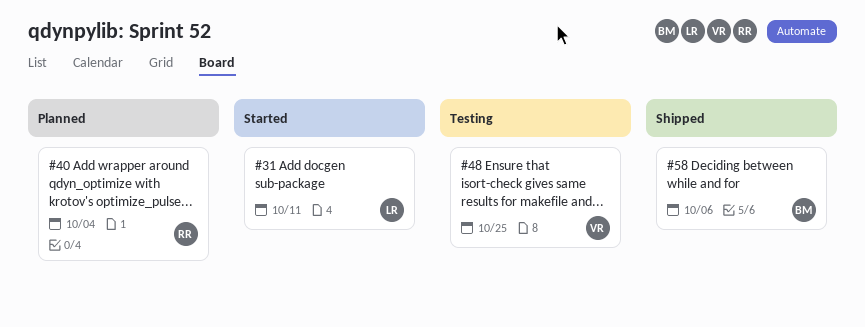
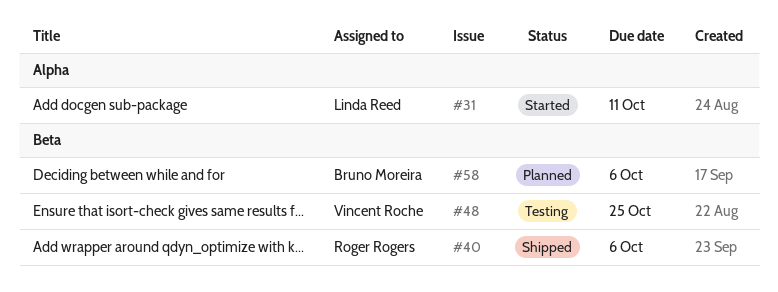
#40, status: Planned -> Shipped
#40, due: Oct 4 -> Oct 6
#58, status: Shipped -> Planned

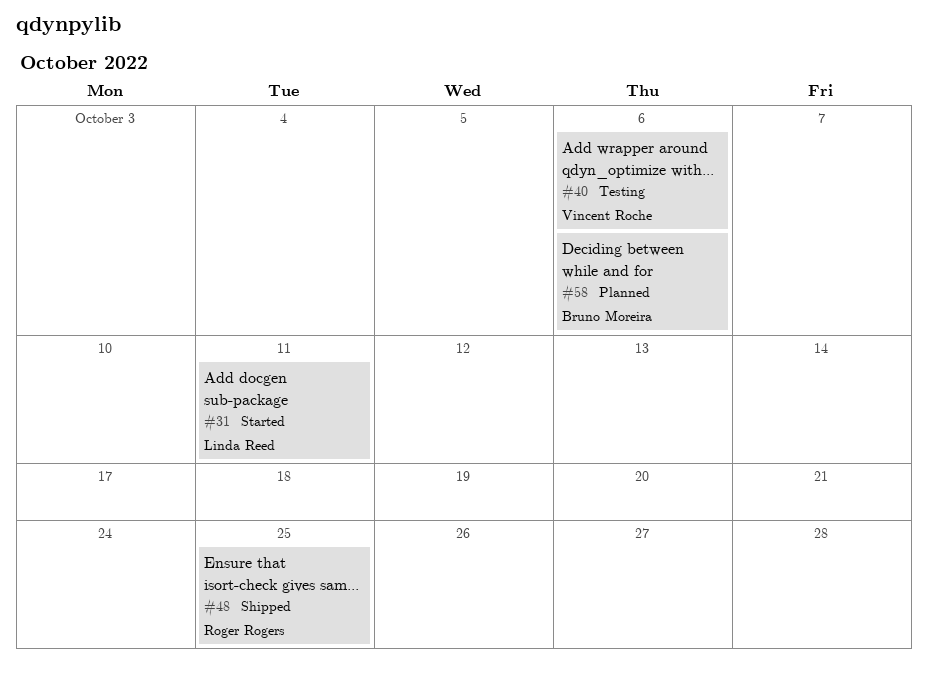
#40, status: Shipped -> Testing
#40, owner: Roger Rogers -> Vincent Roche
#48, status: Testing -> Shipped
#48, owner: Vincent Roche -> Roger Rogers

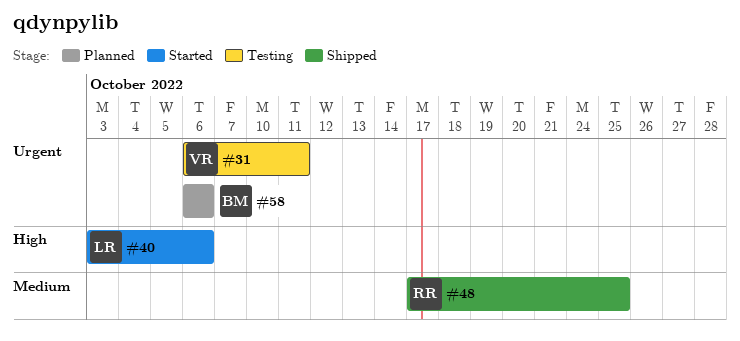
#31, status: Started -> Testing
#31, owner: Linda Reed -> Vincent Roche
#40, status: Testing -> Started
#40, owner: Vincent Roche -> Linda Reed

